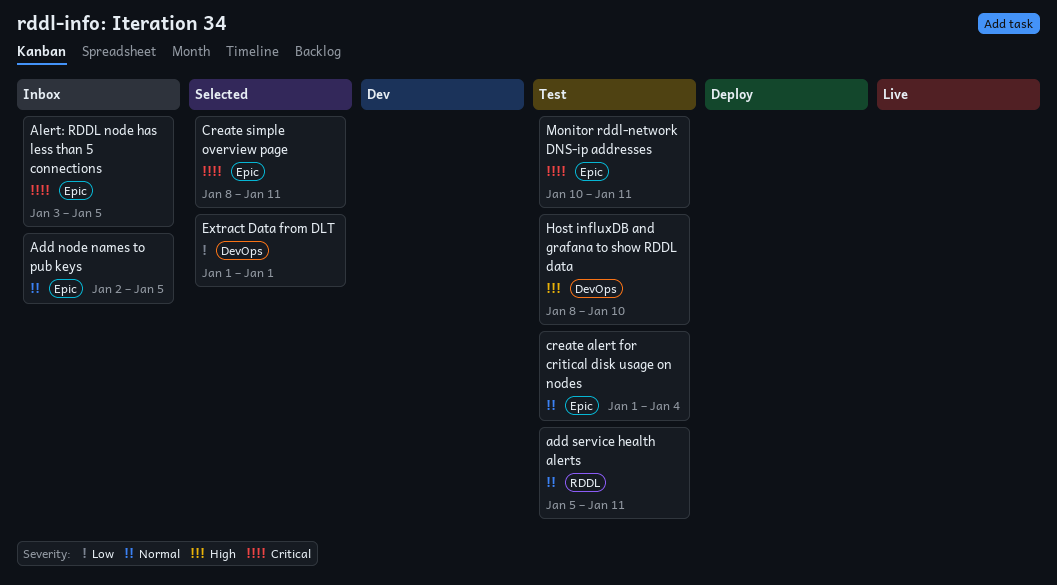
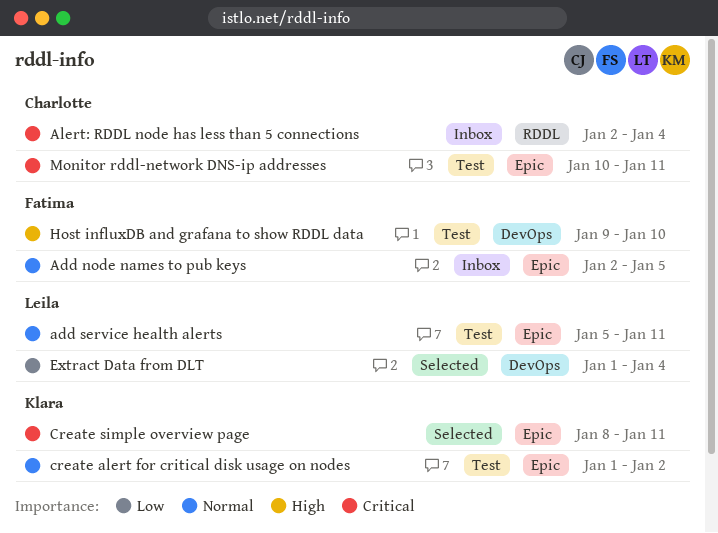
add service health alerts, label: RDDL -> Epic
Alert: RDDL node has less than 5 connections, label: Epic -> RDDL
Alert: RDDL node has less than 5 connections, start: Jan 3 -> Jan 2
Alert: RDDL node has less than 5 connections, due: Jan 5 -> Jan 4
create alert for critical disk usage on nodes, due: Jan 4 -> Jan 2
Extract Data from DLT, due: Jan 1 -> Jan 4
Host influxDB and grafana to show RDDL data, start: Jan 8 -> Jan 9

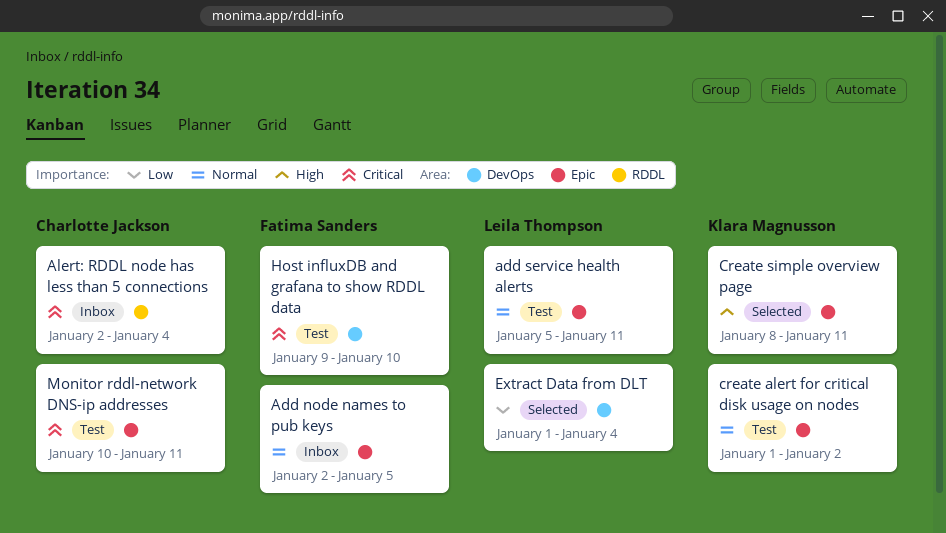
Create simple overview page, priority: Critical -> High
Host influxDB and grafana to show RDDL data, priority: High -> Critical

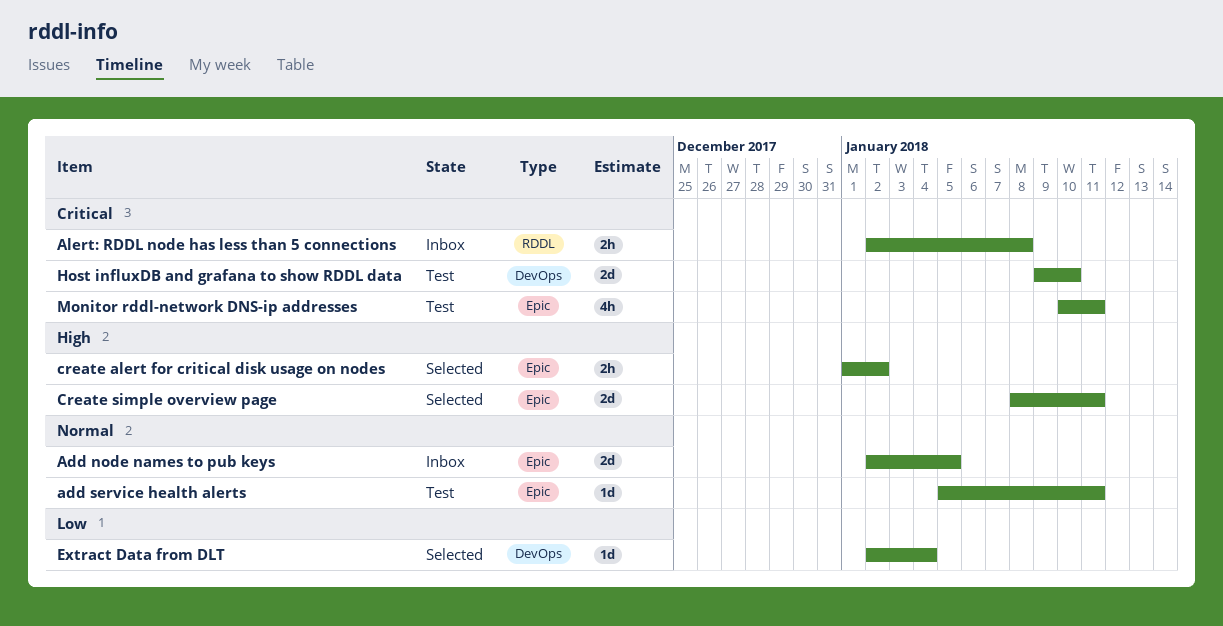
Alert: RDDL node has less than 5 connections, due: Jan 4 -> Jan 8
create alert for critical disk usage on nodes, status: Test -> Selected
create alert for critical disk usage on nodes, priority: Normal -> High
Extract Data from DLT, start: Jan 1 -> Jan 2

